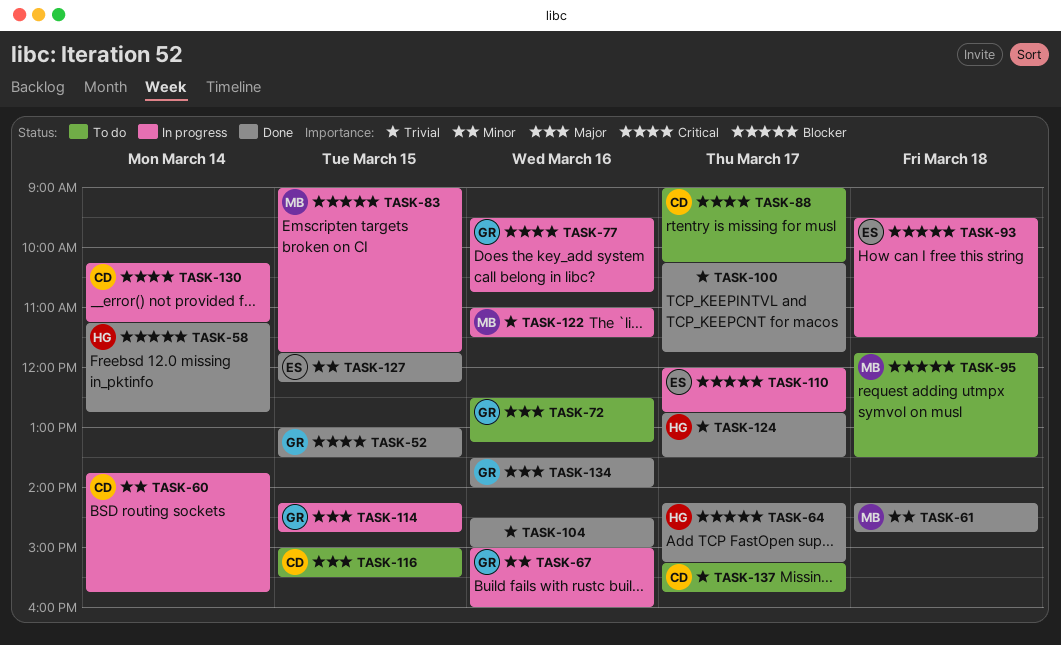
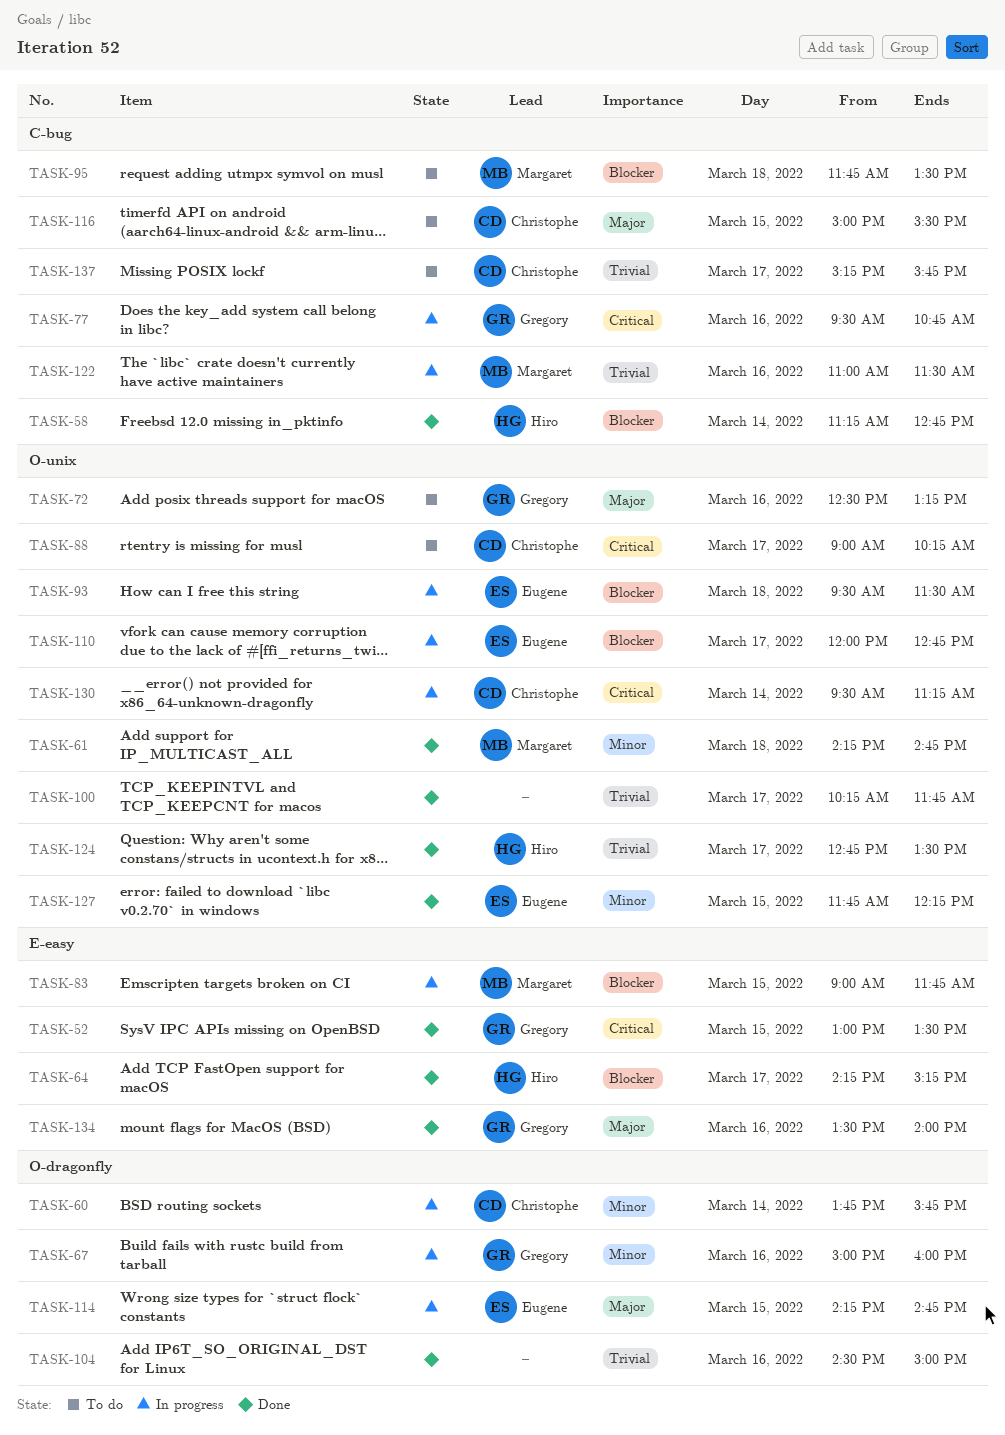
TASK-114, owner: Gregory -> Eugene
TASK-130, begins: 10:15 -> 09:30

